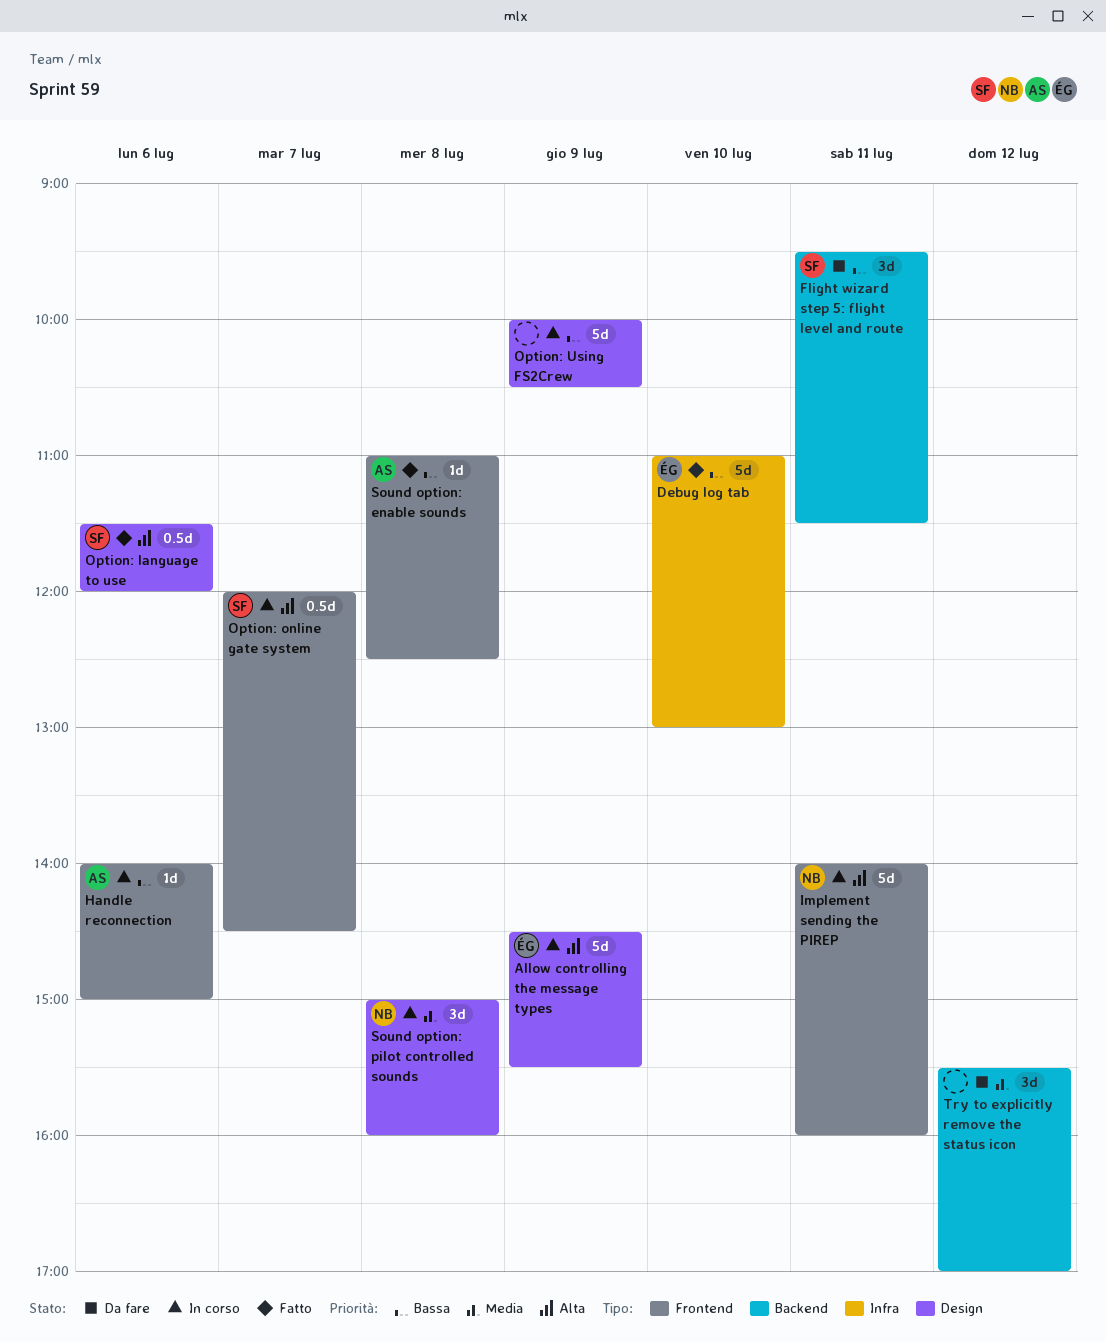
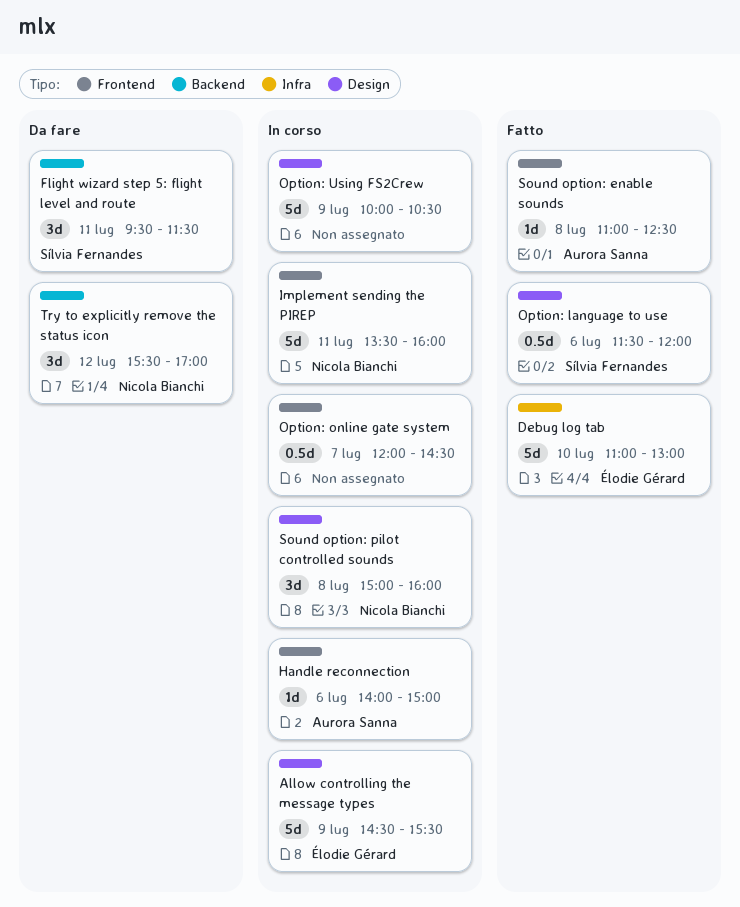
Implement sending the PIREP, begins: 14:00 -> 13:30
Option: online gate system, owner: Sílvia Fernandes -> none
Try to explicitly remove the status icon, owner: none -> Nicola Bianchi

